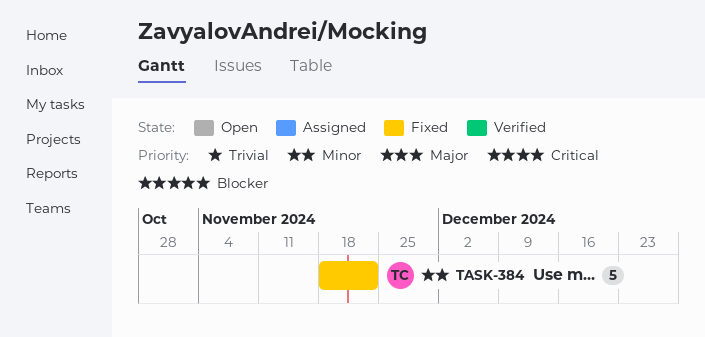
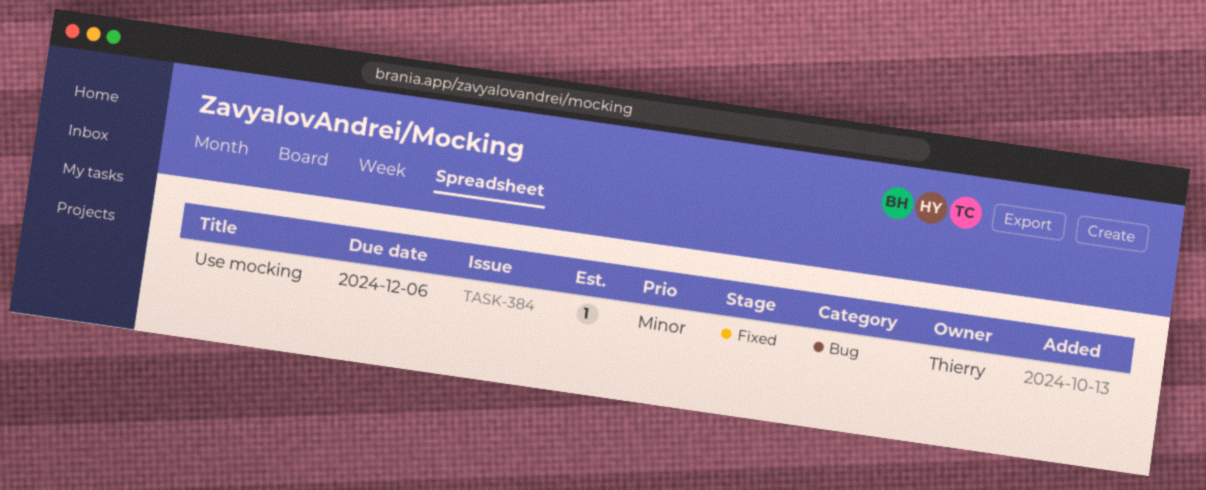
TASK-384, estimate: 5 -> 1
TASK-384, due: Nov 22 -> Dec 6

